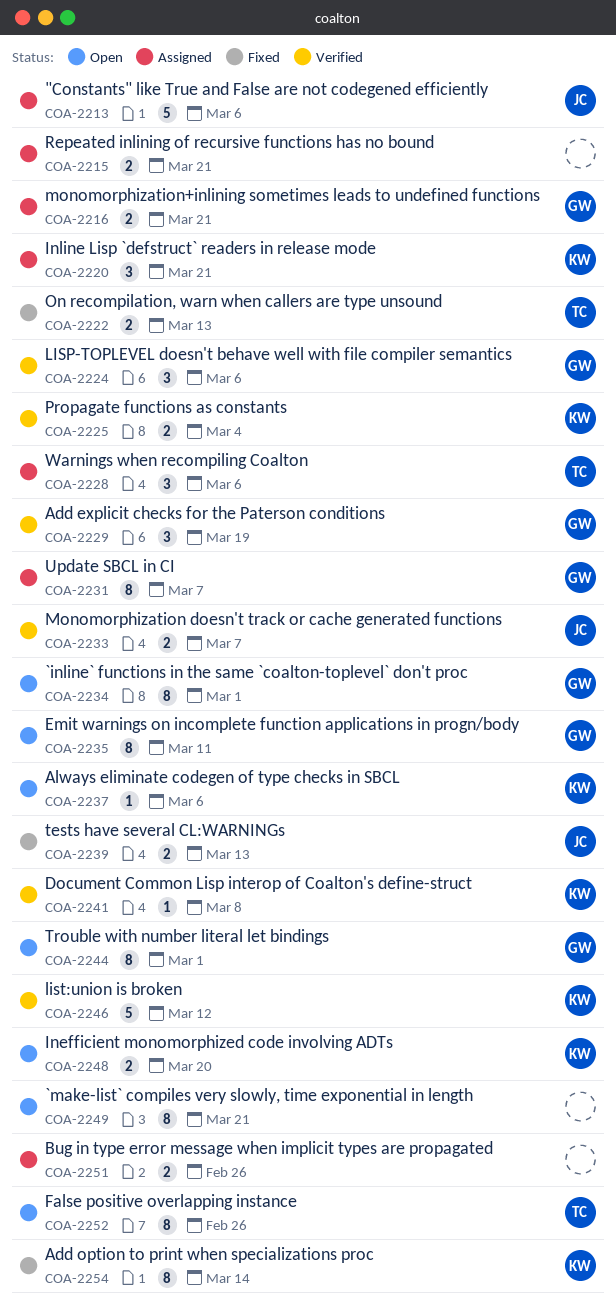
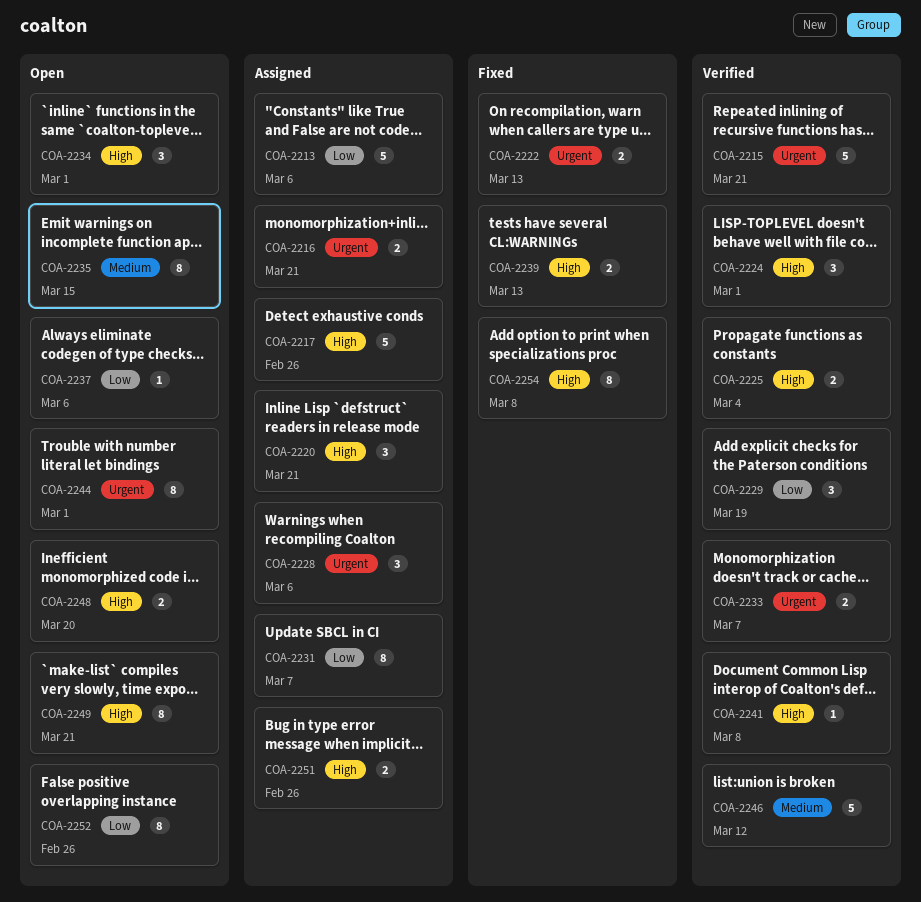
COA-2215, status: Assigned -> Verified
COA-2215, estimate: 2 -> 5
COA-2217: none -> present
COA-2224, due: Mar 6 -> Mar 1
COA-2234, estimate: 8 -> 3
COA-2235, due: Mar 11 -> Mar 15
COA-2254, due: Mar 14 -> Mar 8

